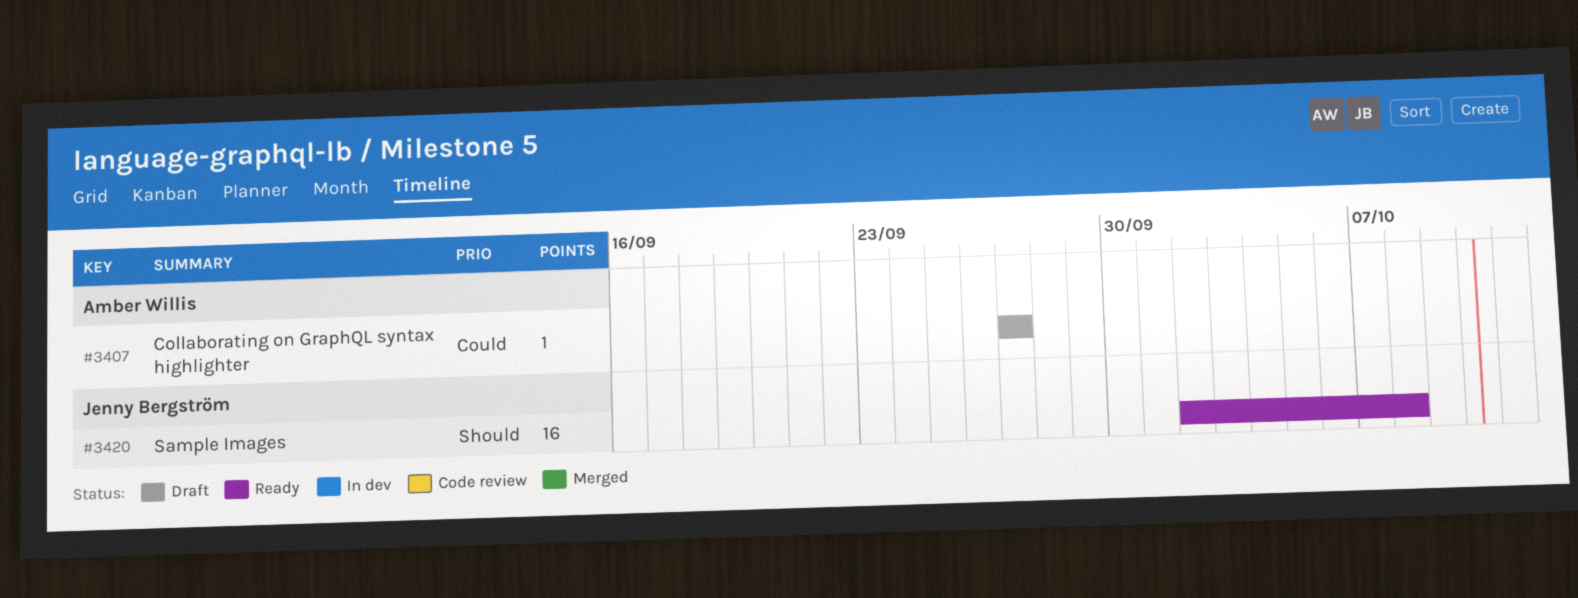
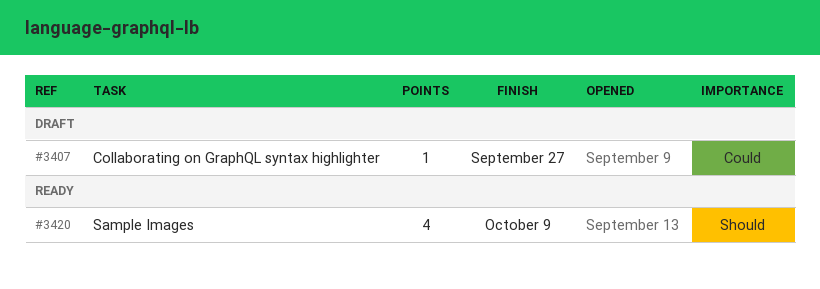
#3420, estimate: 16 -> 4
#3420, due: Oct 8 -> Oct 9

